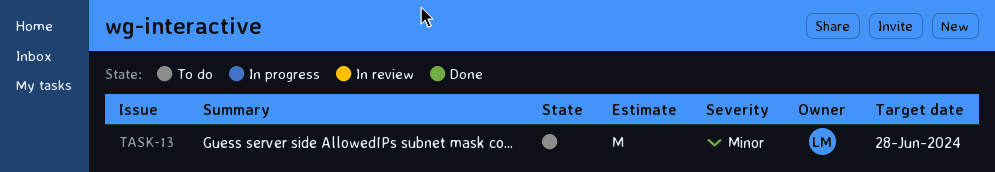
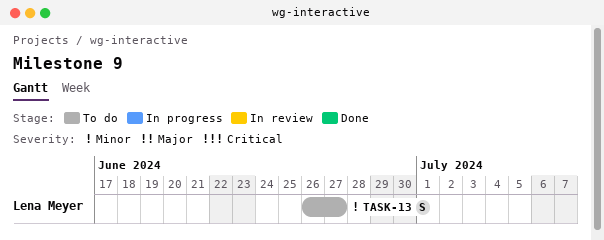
TASK-13, estimate: M -> S
TASK-13, due: Jun 28 -> Jun 27

